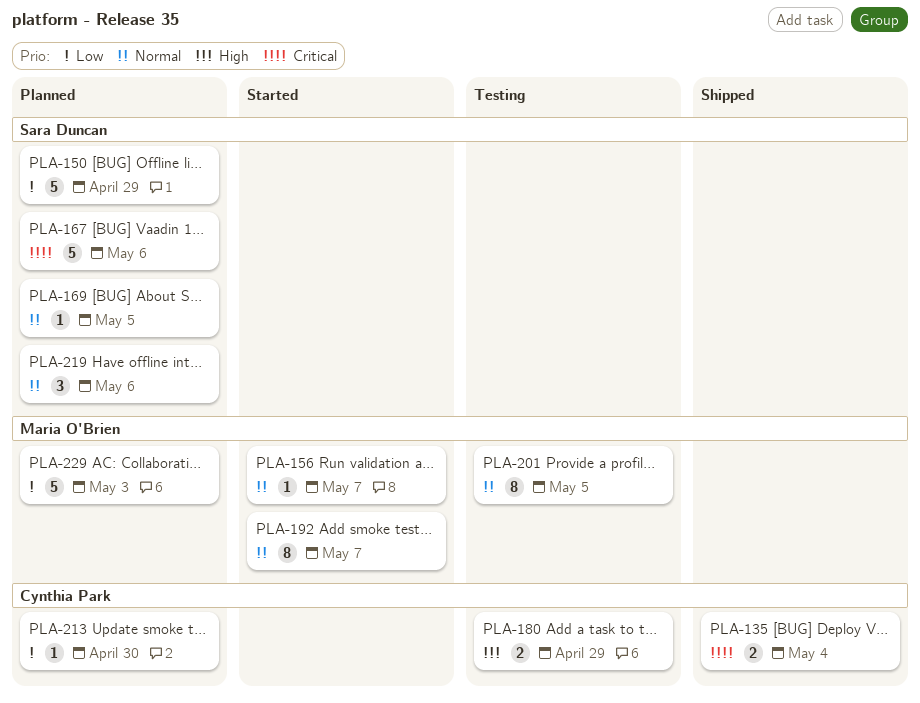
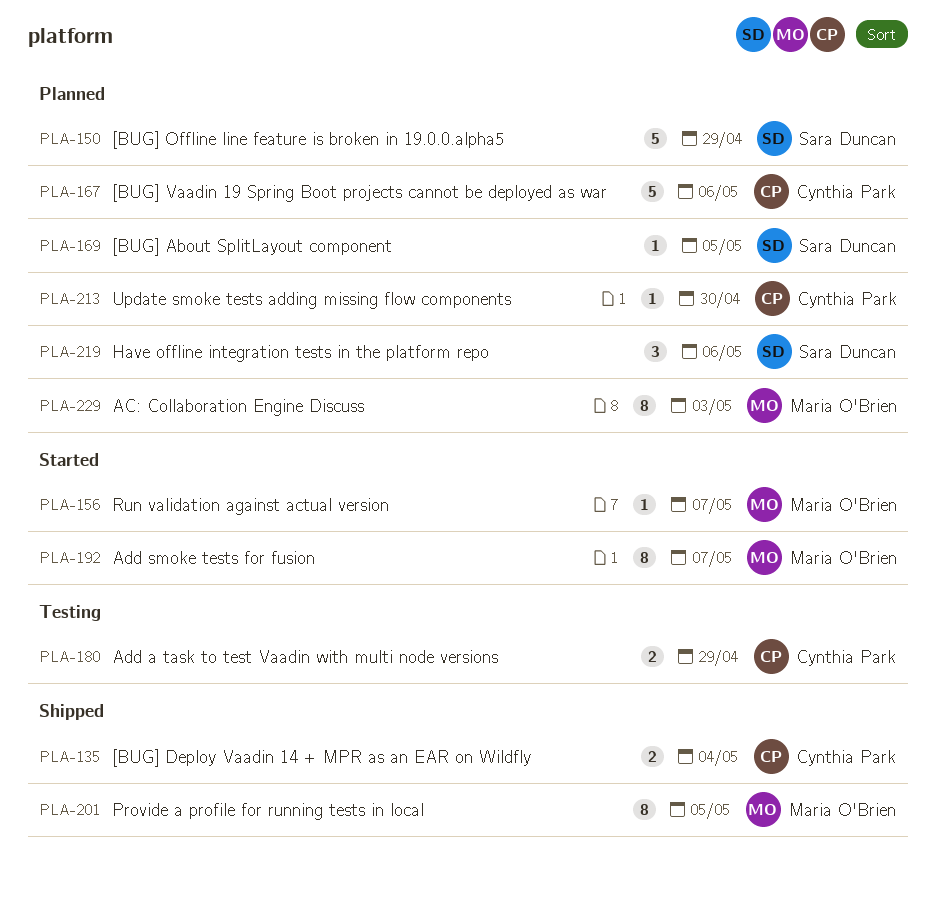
PLA-167, owner: Sara Duncan -> Cynthia Park
PLA-201, status: Testing -> Shipped
PLA-229, estimate: 5 -> 8

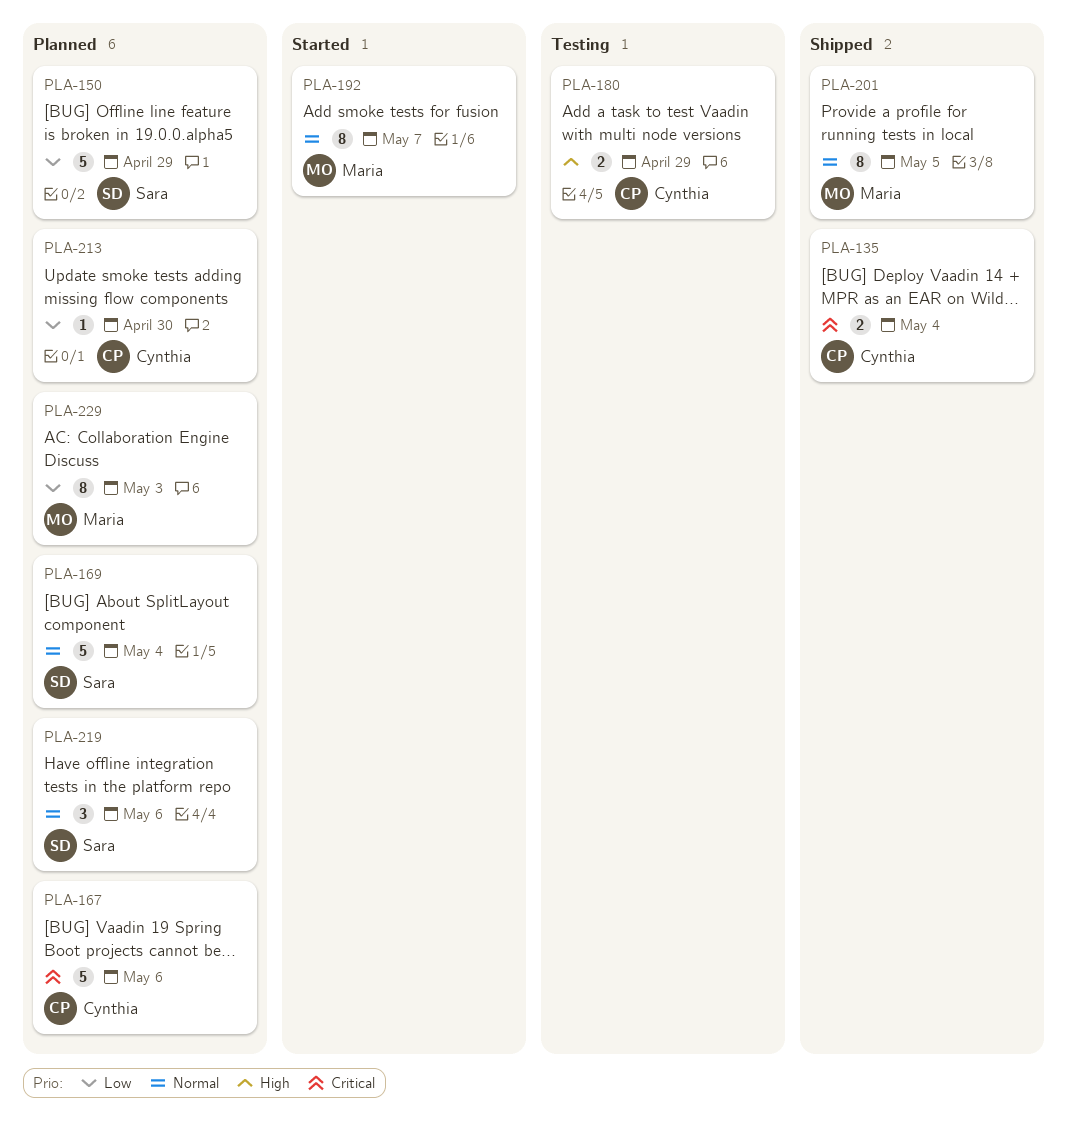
PLA-156: present -> none
PLA-169, estimate: 1 -> 5
PLA-169, due: May 5 -> May 4

